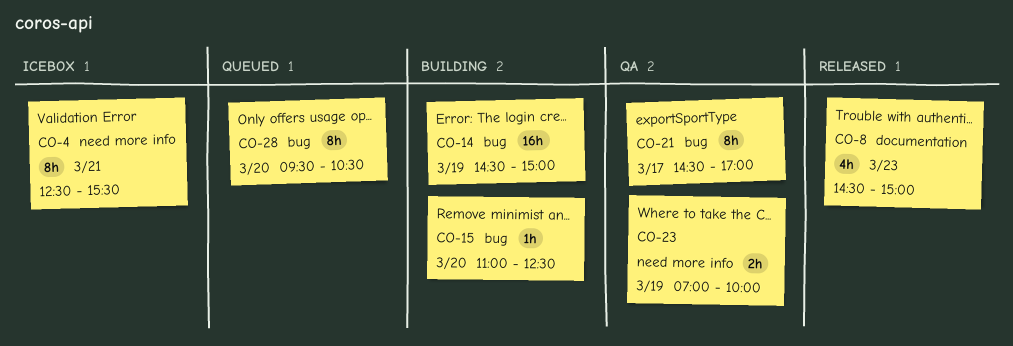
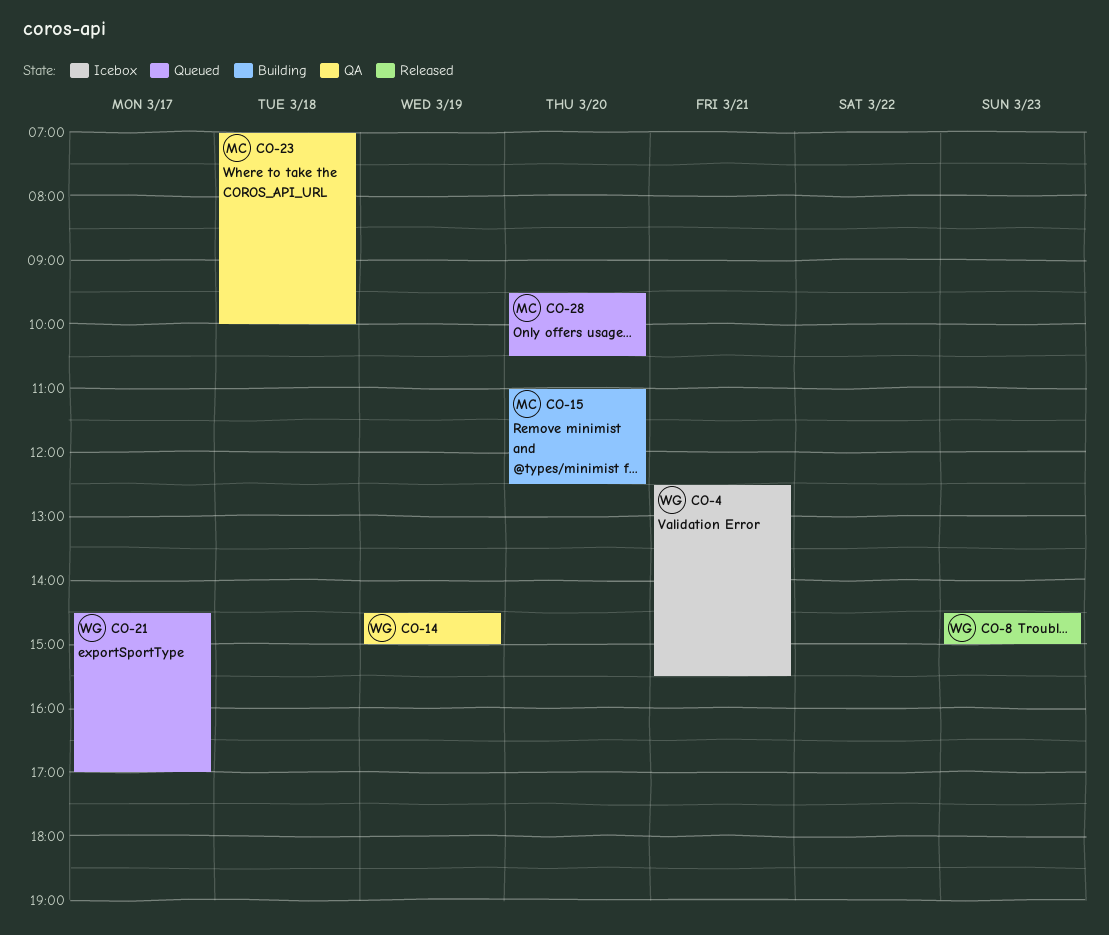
CO-14, status: Building -> QA
CO-21, status: QA -> Queued
CO-23, day: Mar 19 -> Mar 18

